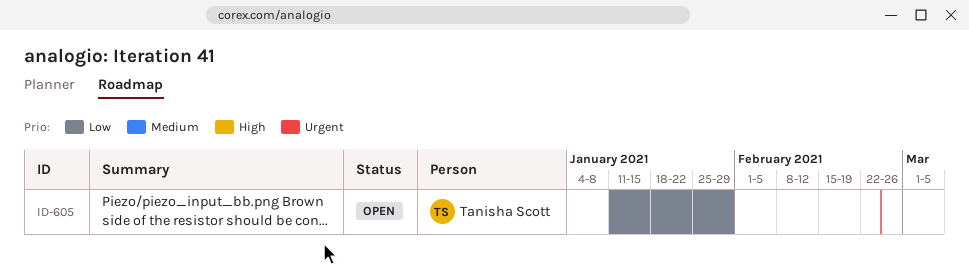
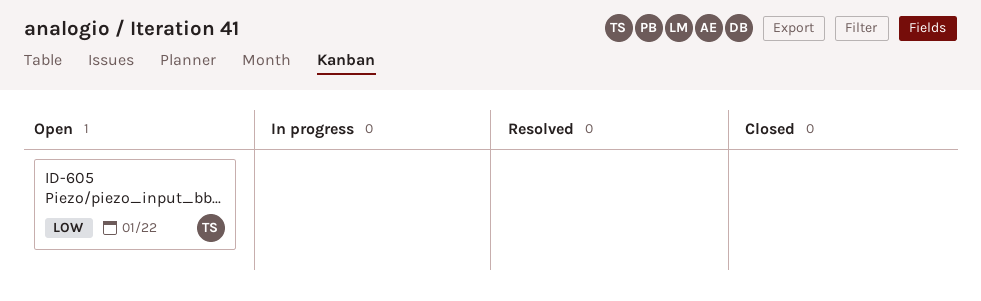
ID-605, due: Jan 29 -> Jan 22

